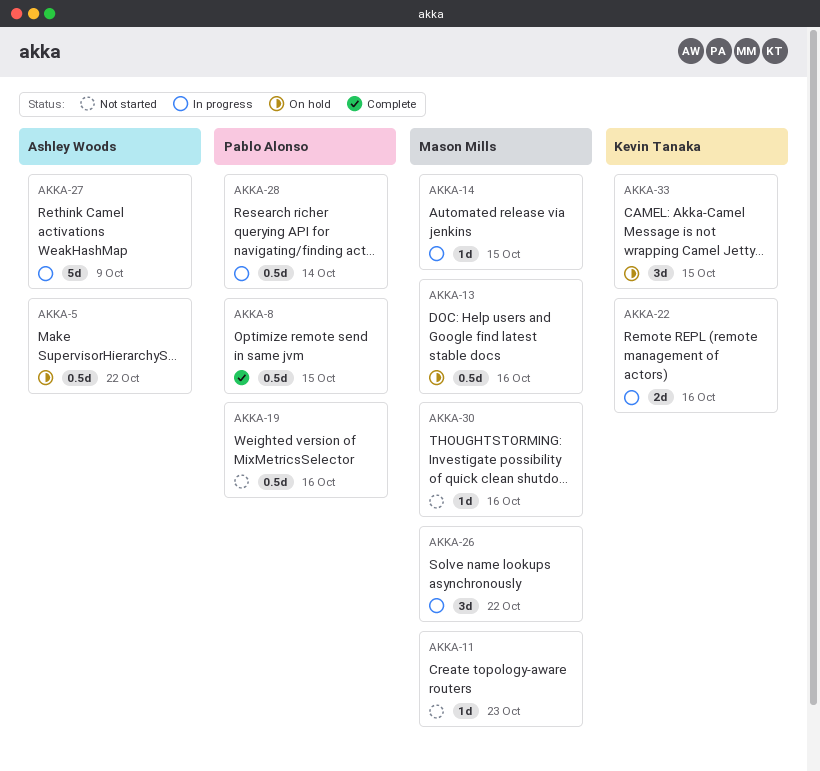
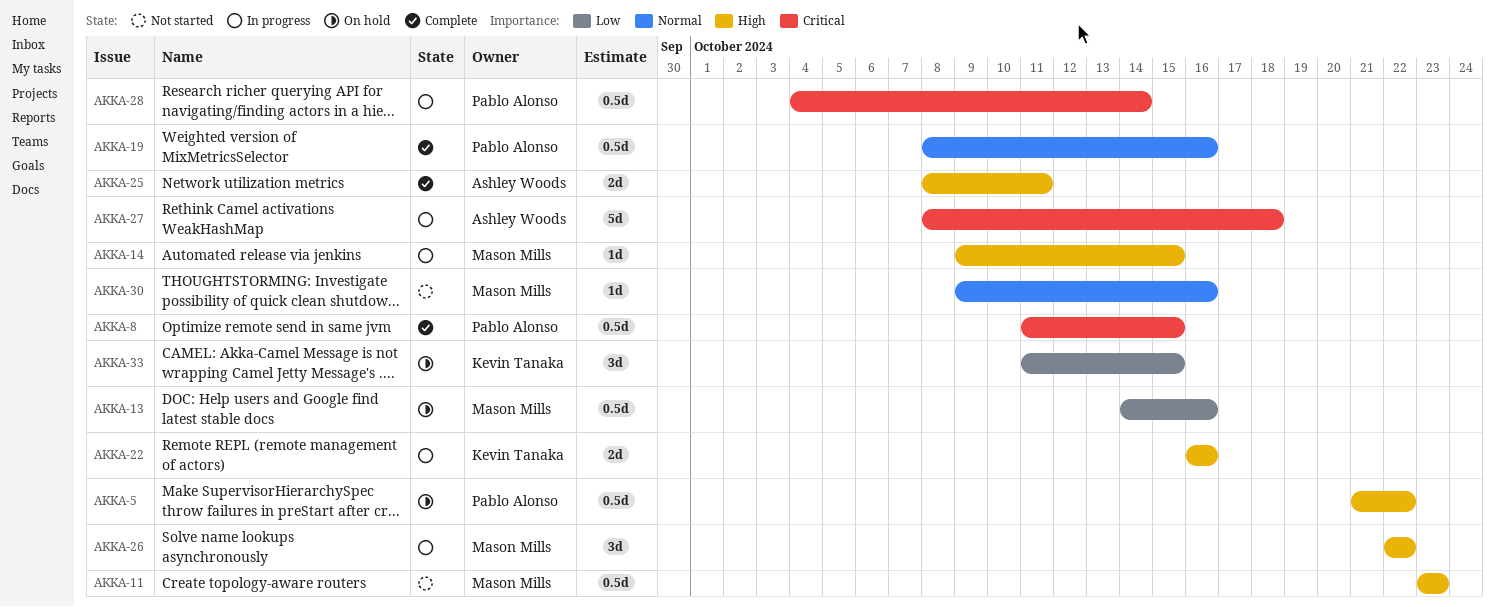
AKKA-5, owner: Ashley Woods -> Pablo Alonso
AKKA-11, estimate: 1d -> 0.5d
AKKA-19, status: Not started -> Complete
AKKA-25: none -> present
AKKA-27, due: Oct 9 -> Oct 18

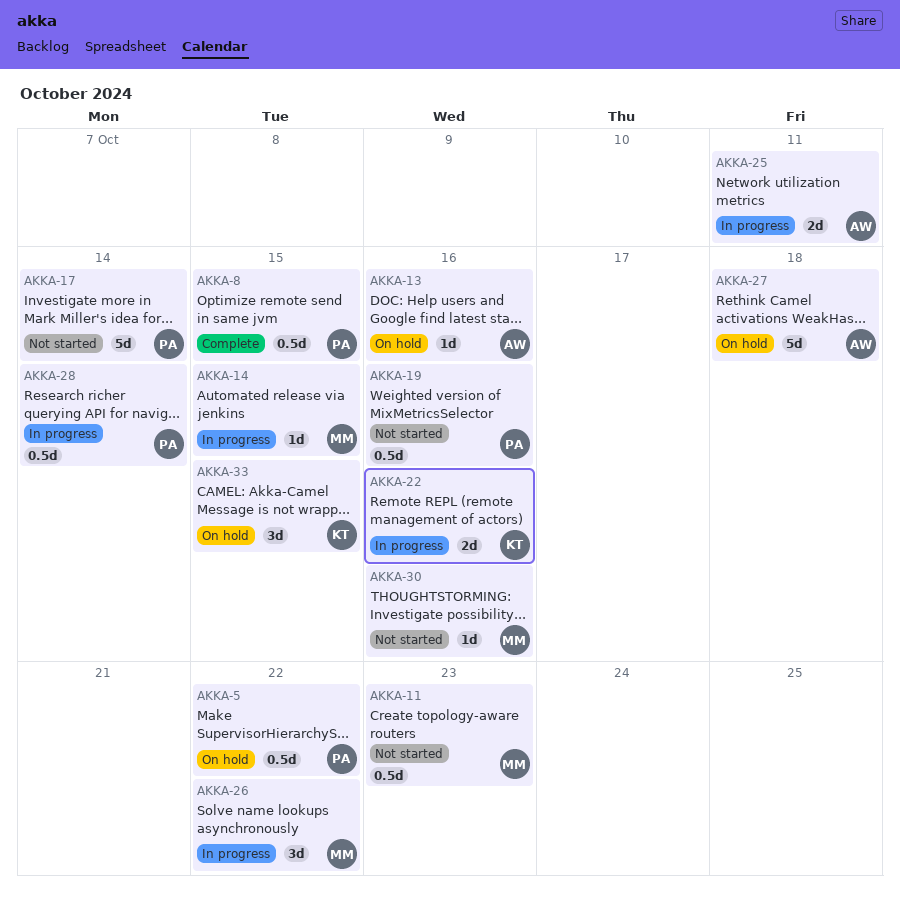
AKKA-13, owner: Mason Mills -> Ashley Woods
AKKA-13, estimate: 0.5d -> 1d
AKKA-17: none -> present
AKKA-19, status: Complete -> Not started
AKKA-25, status: Complete -> In progress
AKKA-27, status: In progress -> On hold

